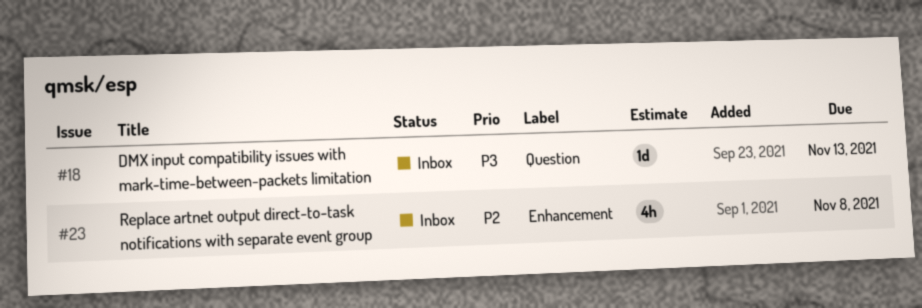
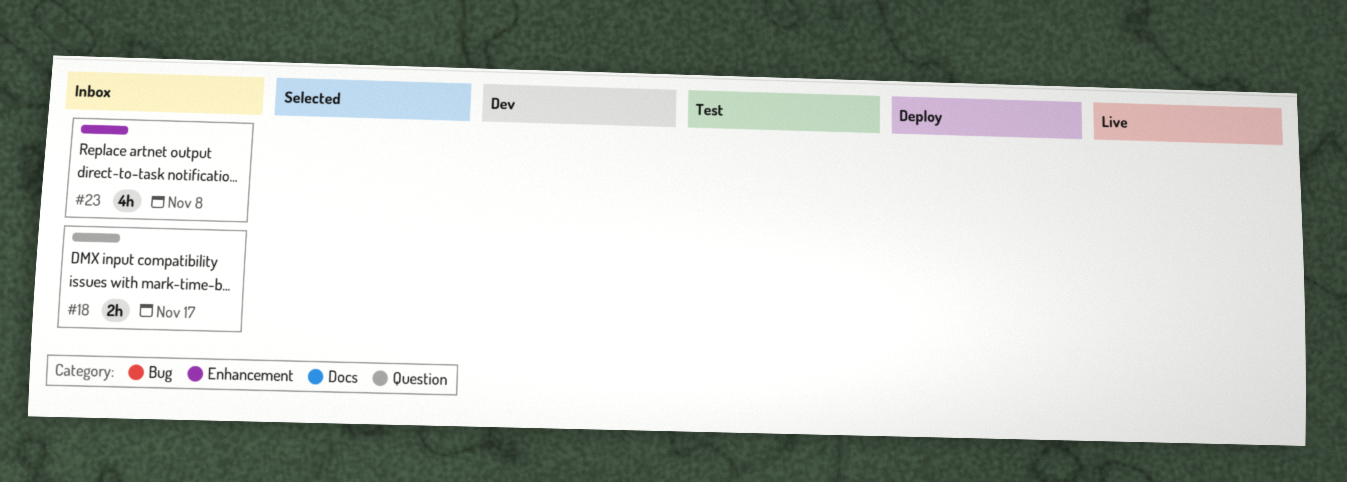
#18, estimate: 1d -> 2h
#18, due: Nov 13 -> Nov 17

